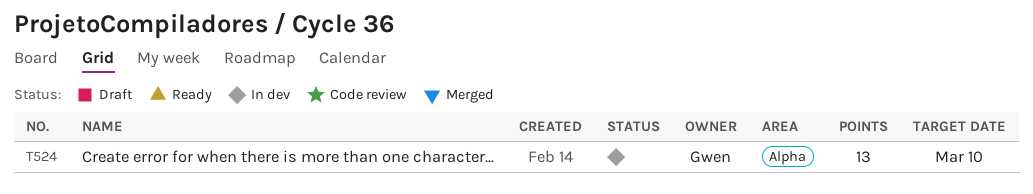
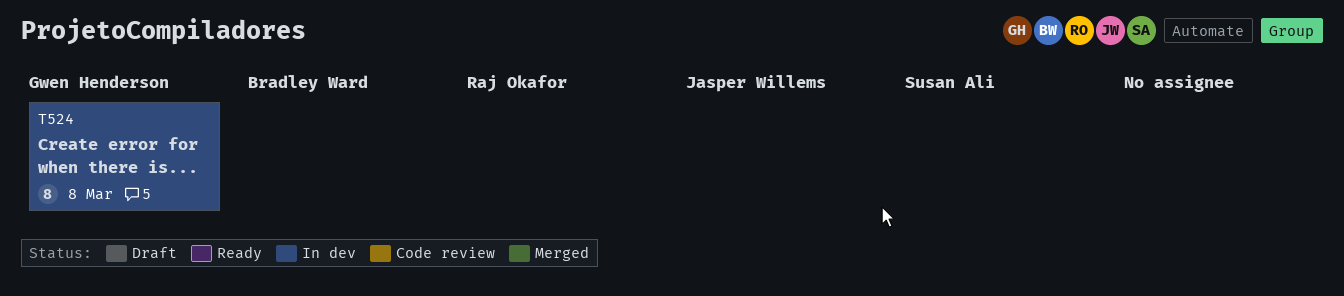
T524, estimate: 13 -> 8
T524, due: Mar 10 -> Mar 8

